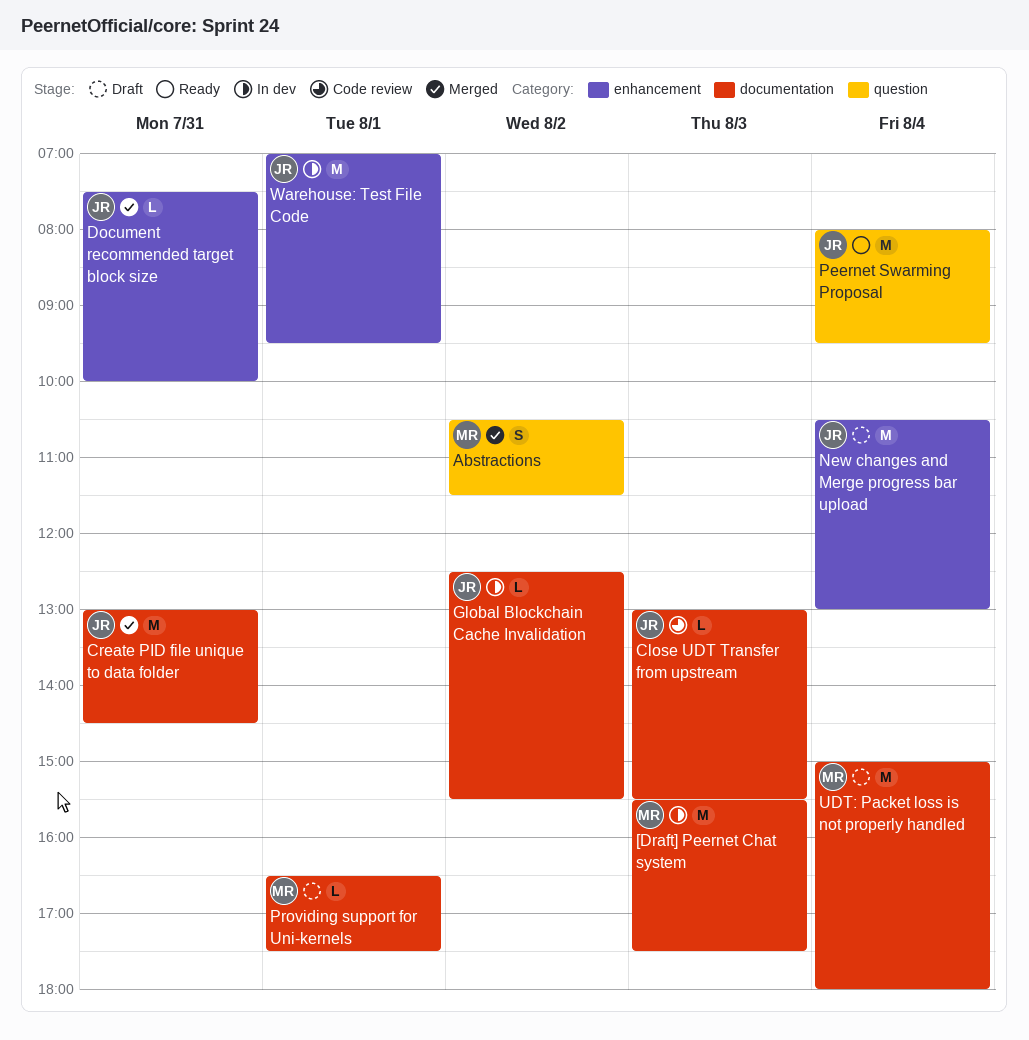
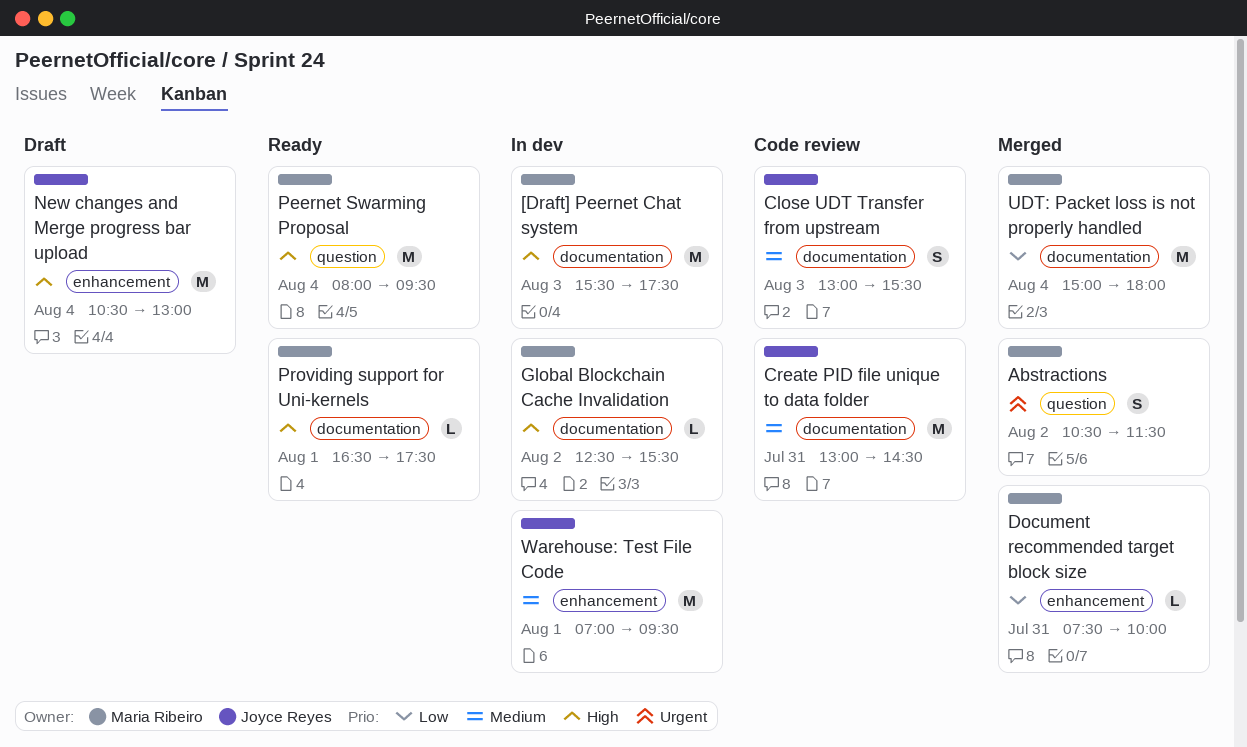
Close UDT Transfer from upstream, estimate: L -> S
Create PID file unique to data folder, status: Merged -> Code review
Document recommended target block size, owner: Joyce Reyes -> Maria Ribeiro
Global Blockchain Cache Invalidation, owner: Joyce Reyes -> Maria Ribeiro
Peernet Swarming Proposal, owner: Joyce Reyes -> Maria Ribeiro
Providing support for Uni-kernels, status: Draft -> Ready
UDT: Packet loss is not properly handled, status: Draft -> Merged

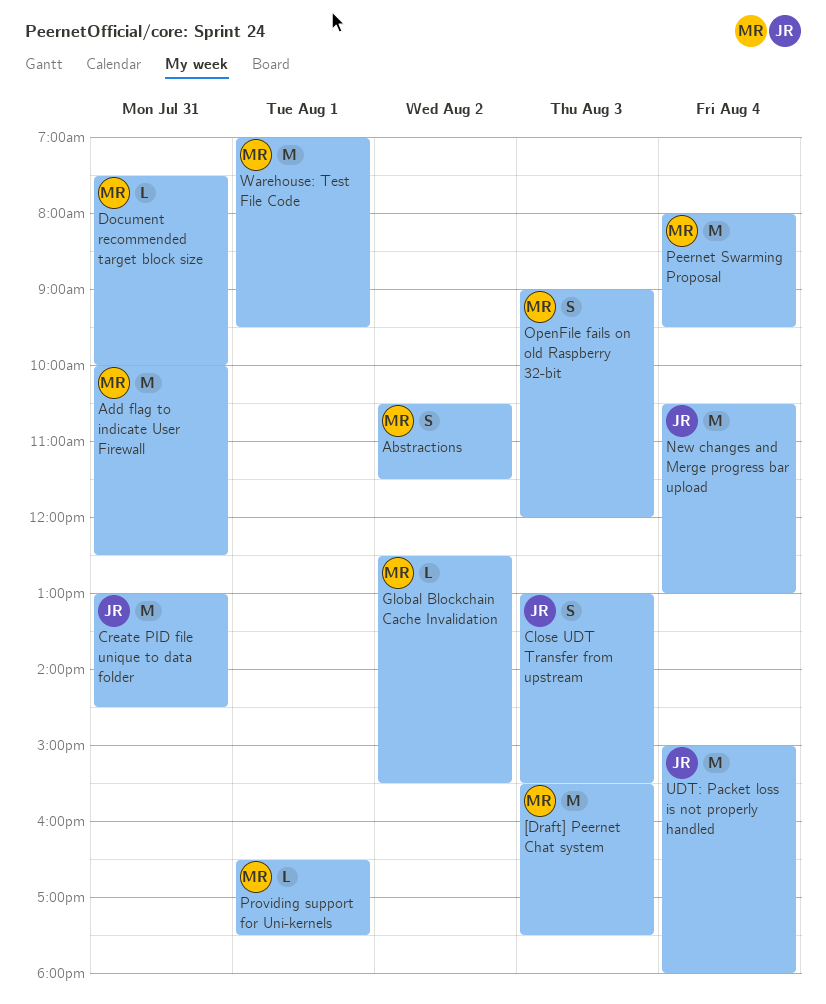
Add flag to indicate User Firewall: none -> present
OpenFile fails on old Raspberry 32-bit: none -> present
UDT: Packet loss is not properly handled, owner: Maria Ribeiro -> Joyce Reyes
Warehouse: Test File Code, owner: Joyce Reyes -> Maria Ribeiro

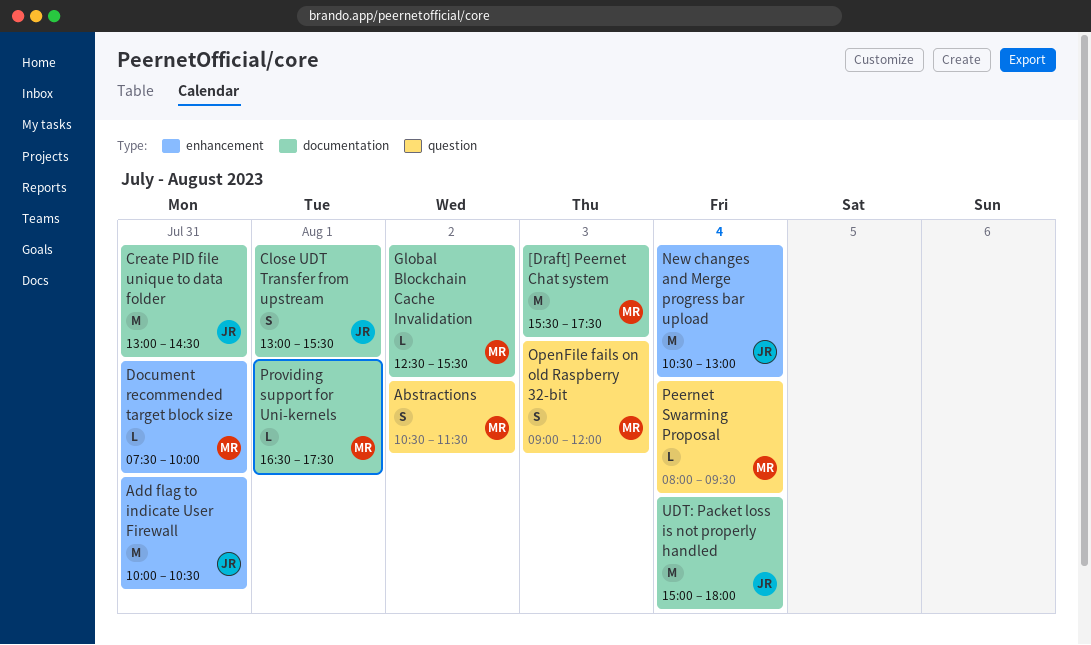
Add flag to indicate User Firewall, owner: MR -> JR
Add flag to indicate User Firewall, ends: 12:30 -> 10:30
Close UDT Transfer from upstream, day: Aug 3 -> Aug 1
Peernet Swarming Proposal, estimate: M -> L
Warehouse: Test File Code: present -> none

